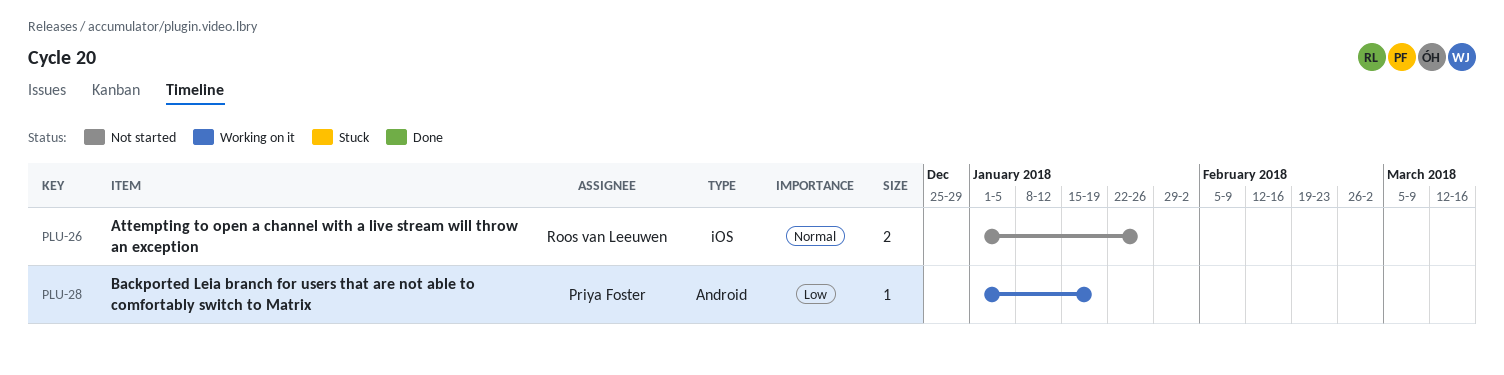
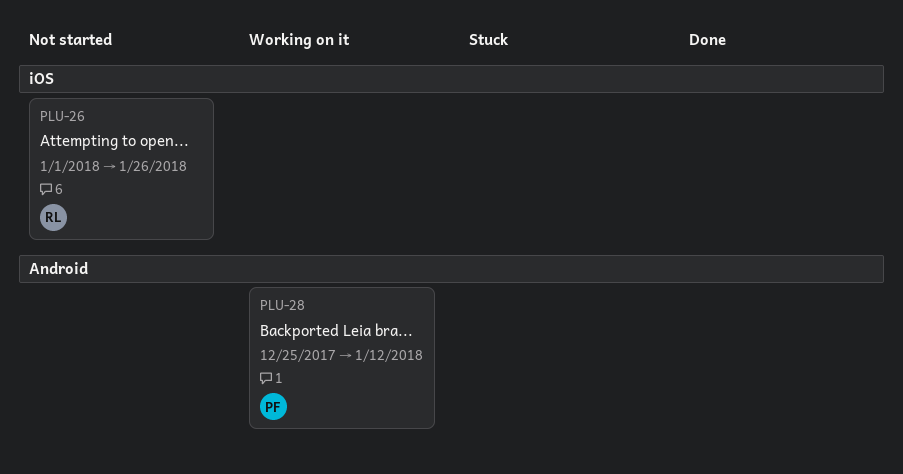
PLU-28, start: Jan 1 -> Dec 25
PLU-28, due: Jan 19 -> Jan 12

